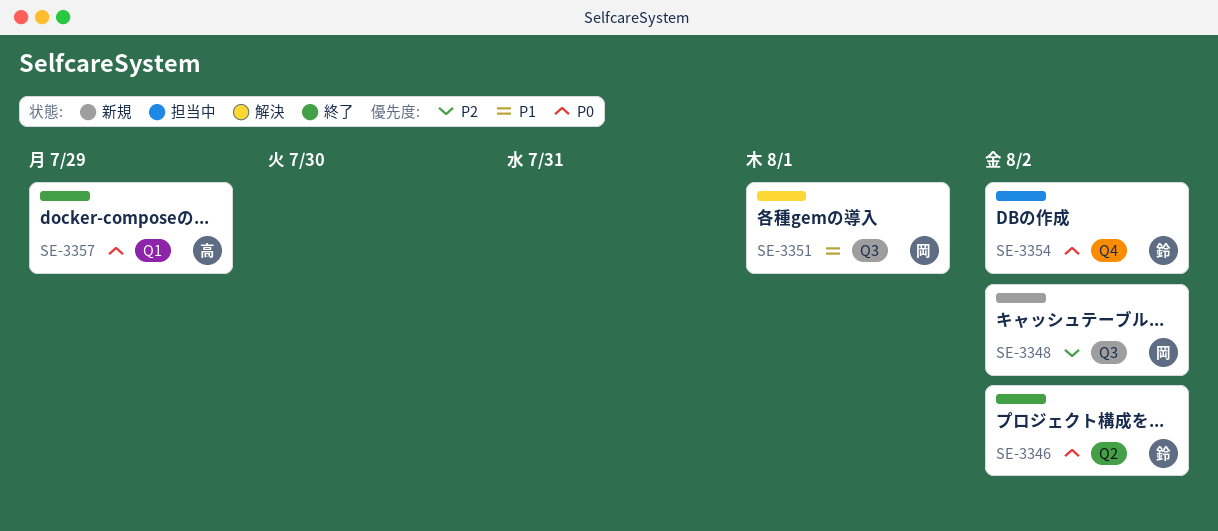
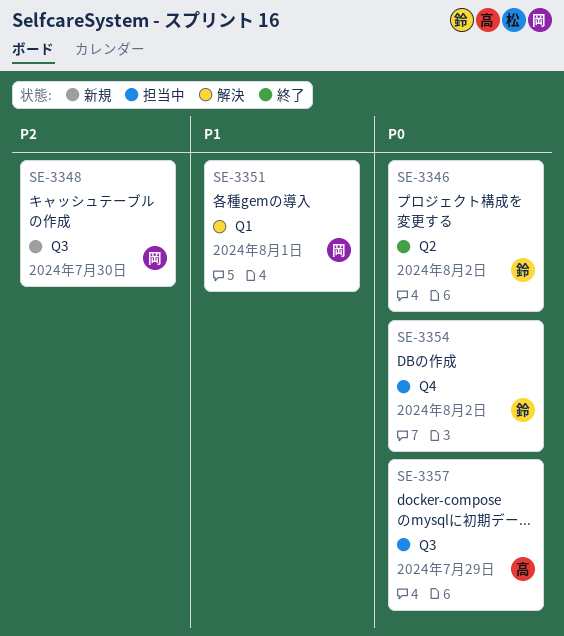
SE-3348, due: Aug 2 -> Jul 30
SE-3351, label: Q3 -> Q1
SE-3357, status: 終了 -> 担当中
SE-3357, label: Q1 -> Q3

